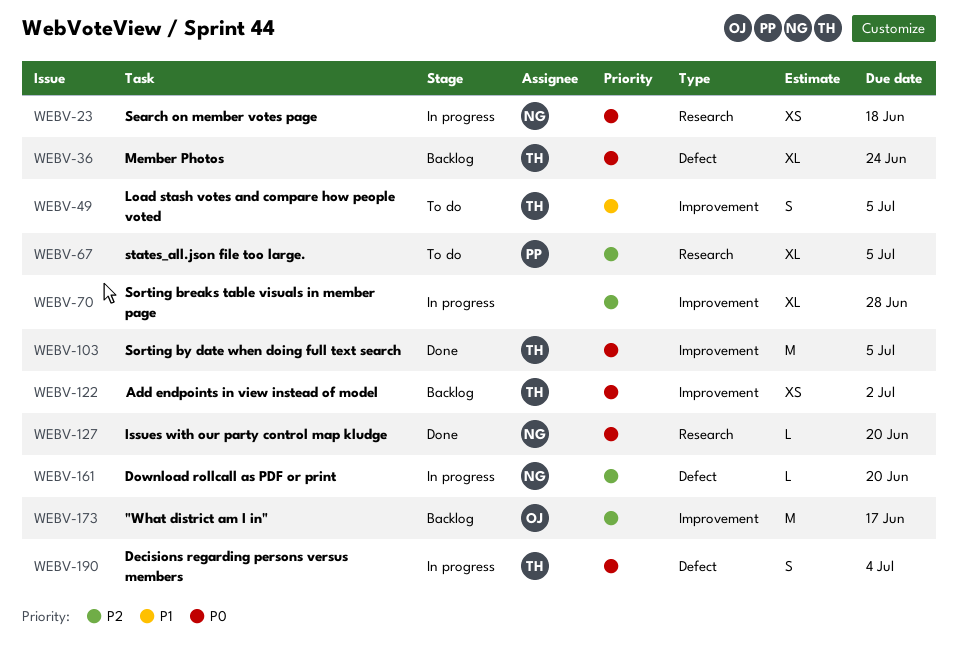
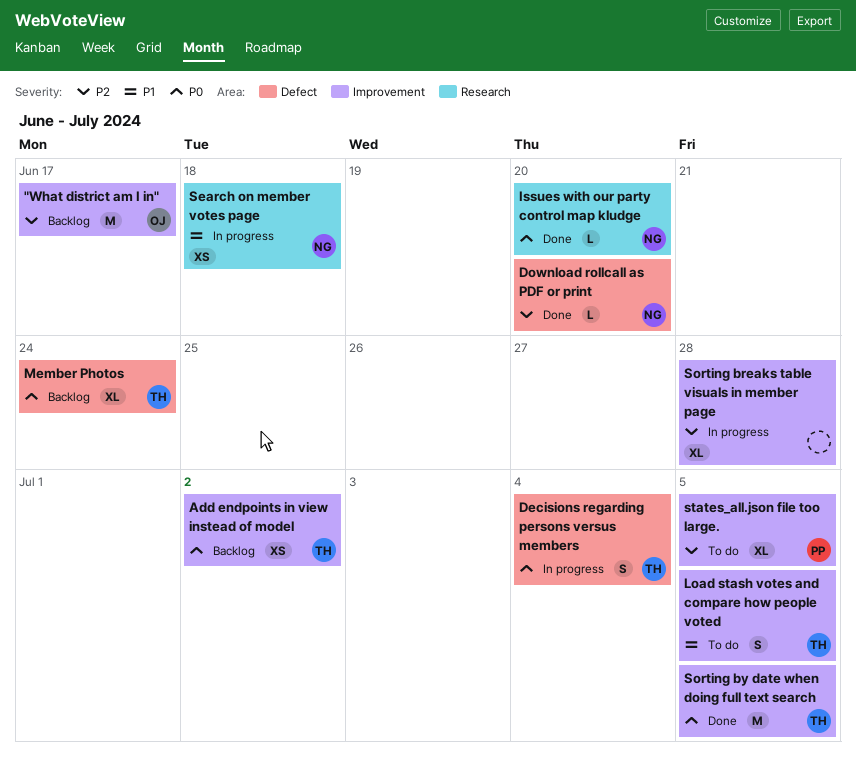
Download rollcall as PDF or print, status: In progress -> Done
Search on member votes page, priority: P0 -> P1
states_all.json file too large., label: Research -> Improvement

